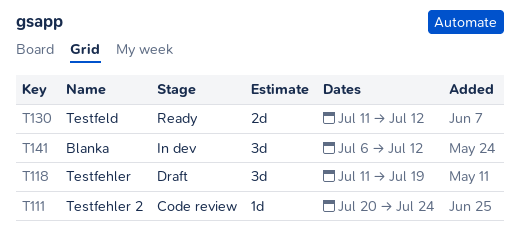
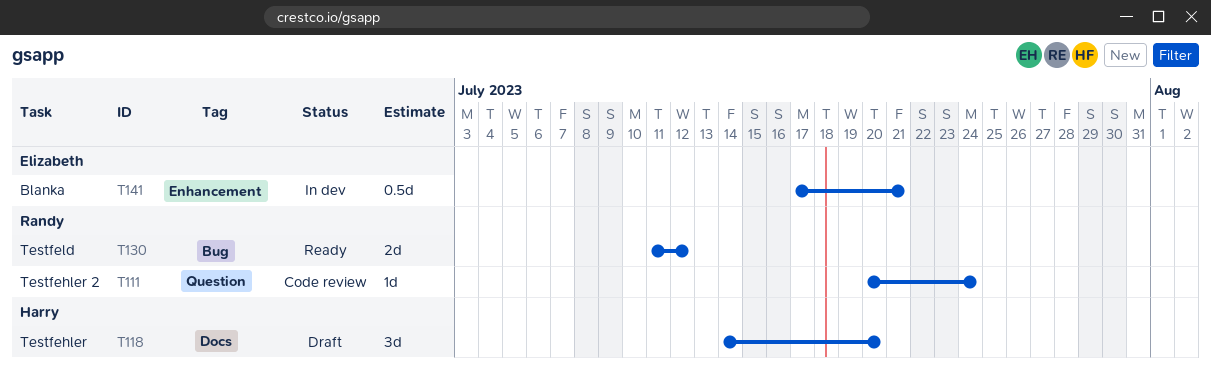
T118, start: Jul 11 -> Jul 14
T118, due: Jul 19 -> Jul 20
T141, estimate: 3d -> 0.5d
T141, start: Jul 6 -> Jul 17
T141, due: Jul 12 -> Jul 21

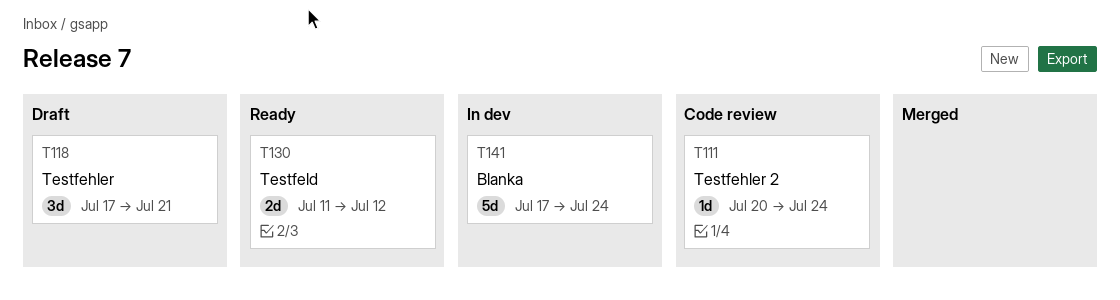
T118, start: Jul 14 -> Jul 17
T118, due: Jul 20 -> Jul 21
T141, estimate: 0.5d -> 5d
T141, due: Jul 21 -> Jul 24

